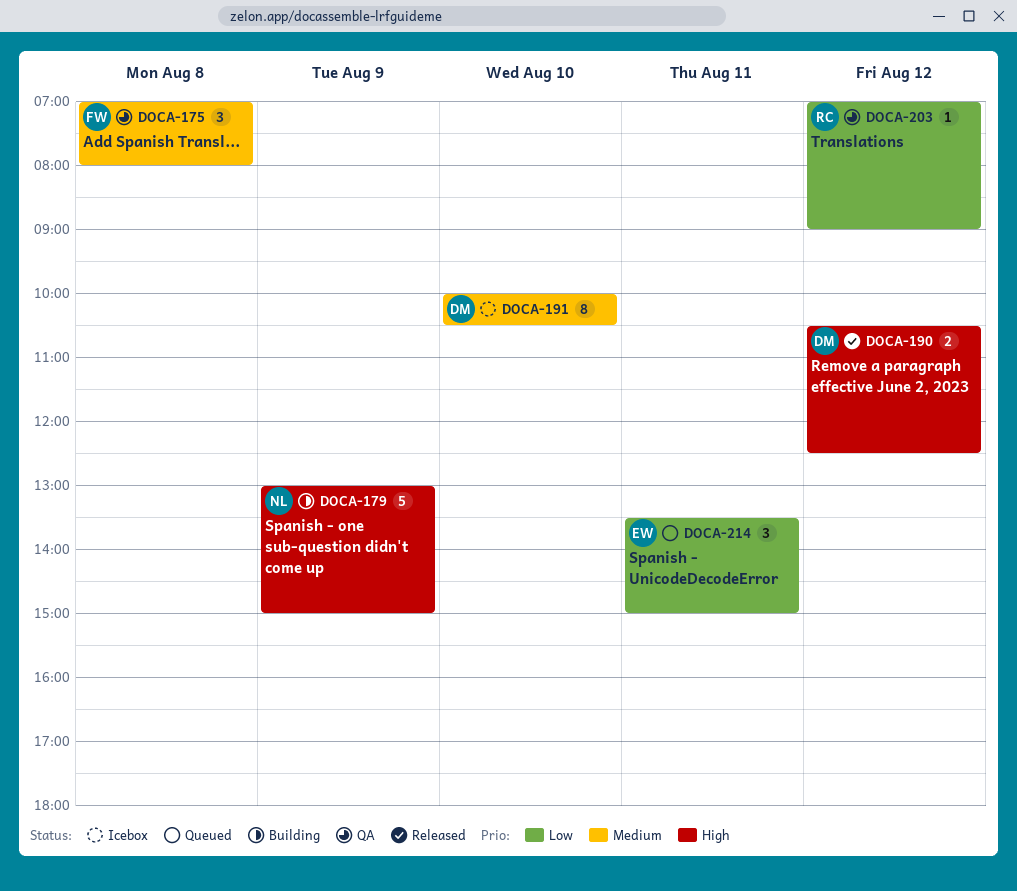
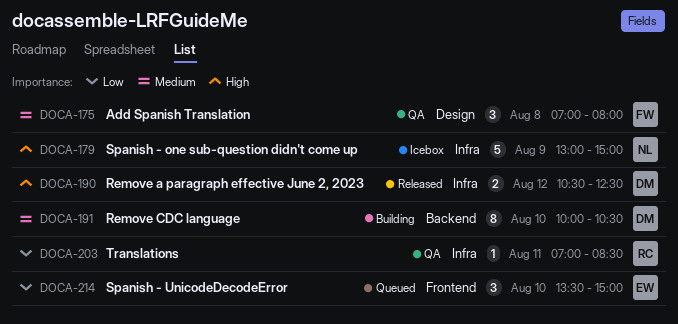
DOCA-179, status: Building -> Icebox
DOCA-191, status: Icebox -> Building
DOCA-203, day: Aug 12 -> Aug 11
DOCA-203, ends: 09:00 -> 08:30
DOCA-214, day: Aug 11 -> Aug 10

